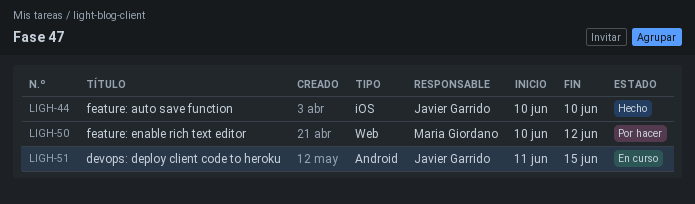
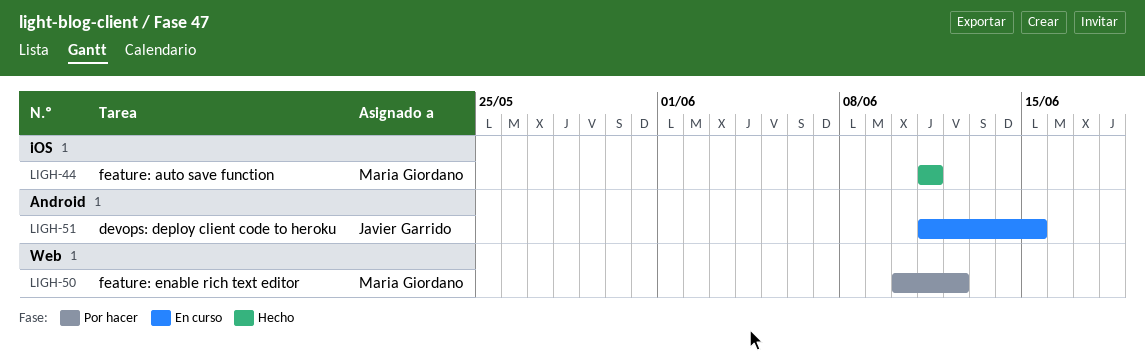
LIGH-44, owner: Javier Garrido -> Maria Giordano
LIGH-44, start: Jun 10 -> Jun 11
LIGH-44, due: Jun 10 -> Jun 11

